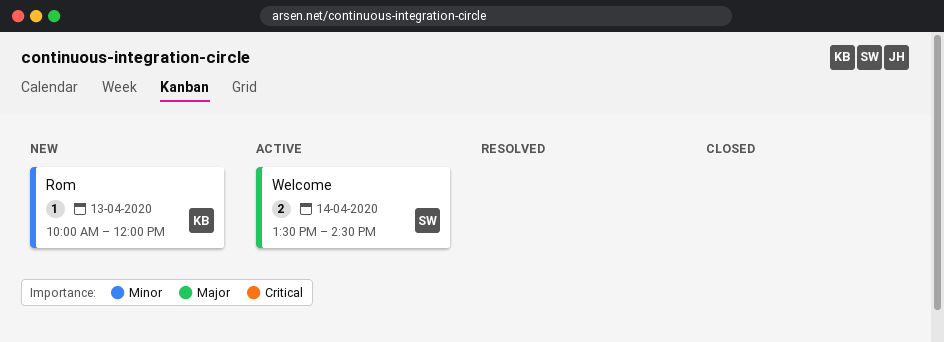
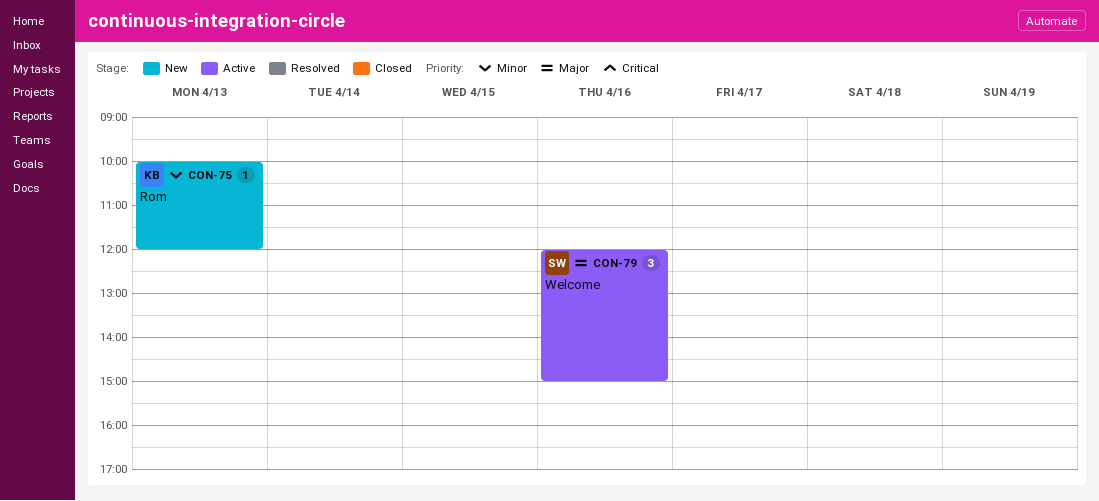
Welcome, estimate: 2 -> 3
Welcome, day: Apr 14 -> Apr 16
Welcome, begins: 13:30 -> 12:00
Welcome, ends: 14:30 -> 15:00

